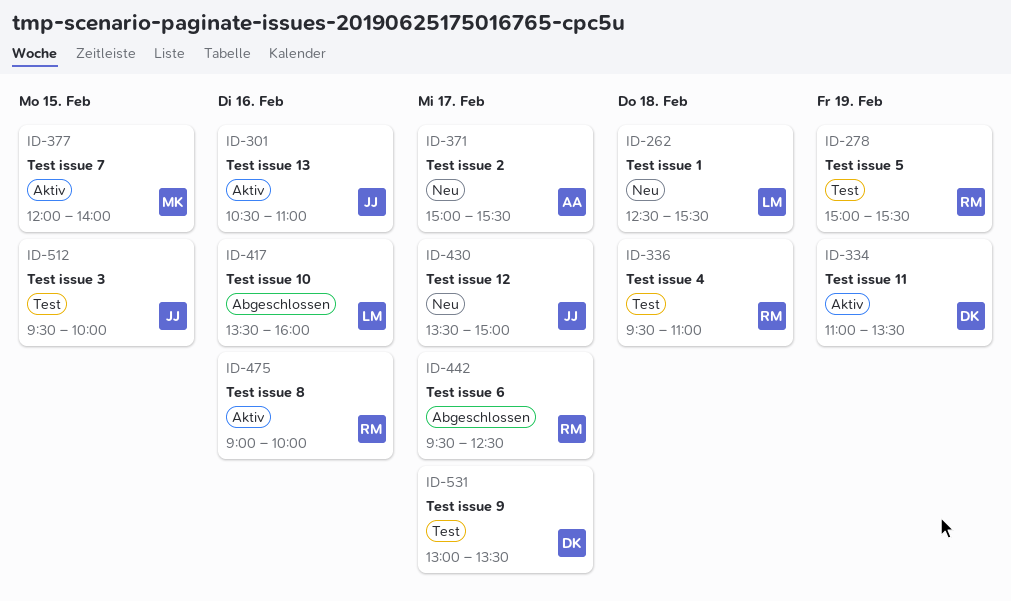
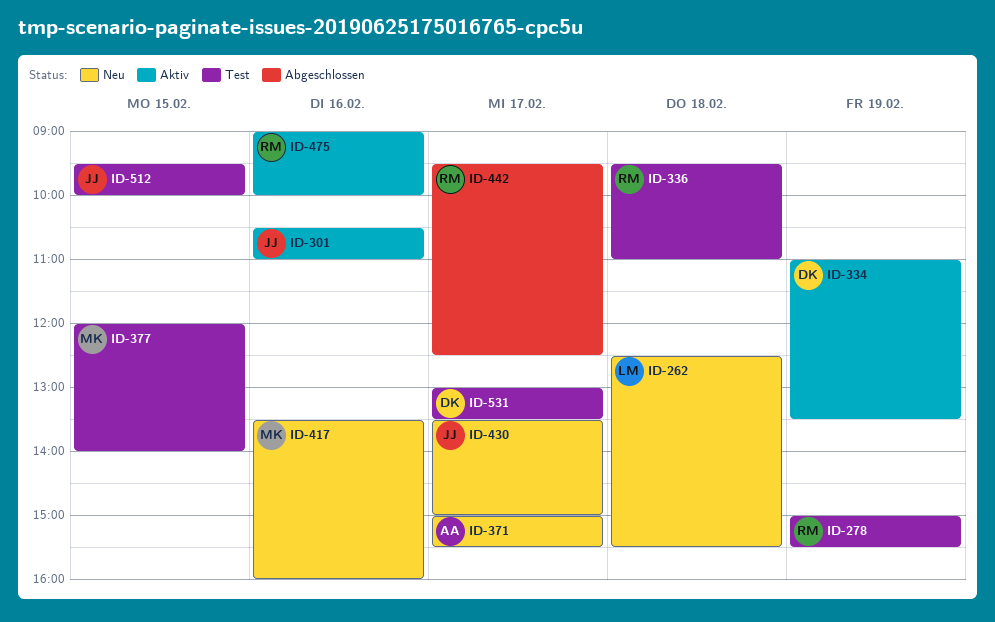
ID-377, status: Aktiv -> Test
ID-417, status: Abgeschlossen -> Neu
ID-417, owner: LM -> MK

